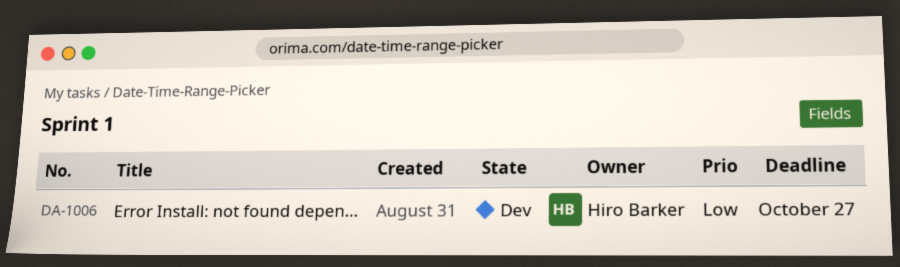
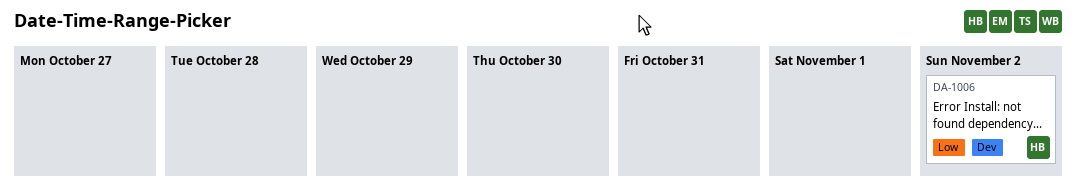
DA-1006, due: Oct 27 -> Nov 2

